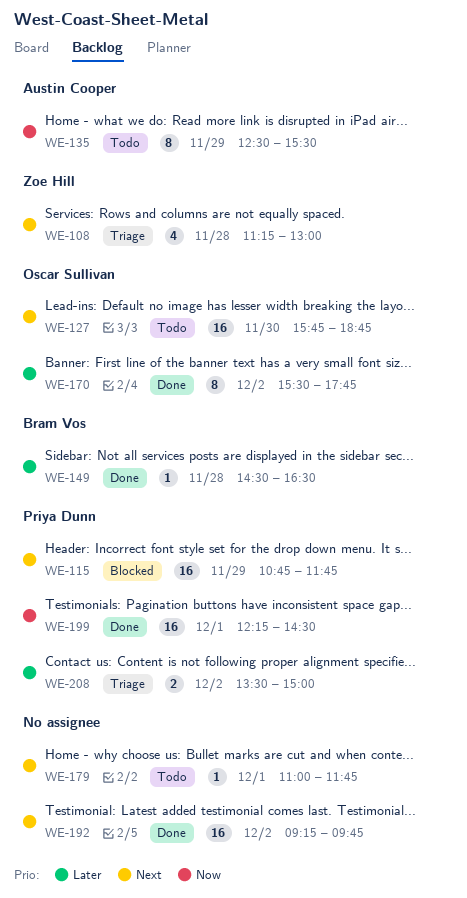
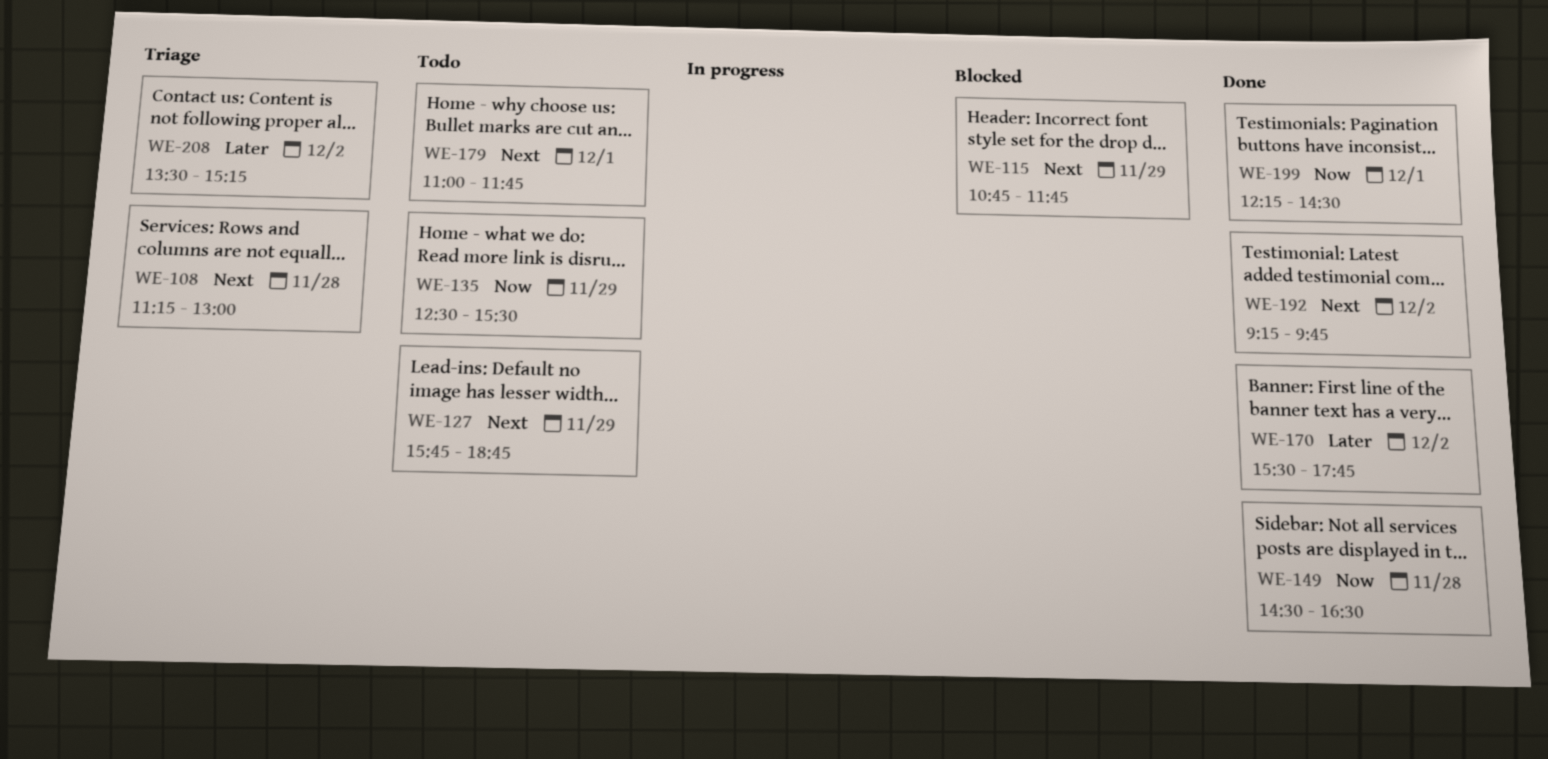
WE-127, day: Nov 30 -> Nov 29
WE-149, priority: Later -> Now
WE-208, ends: 15:00 -> 15:15

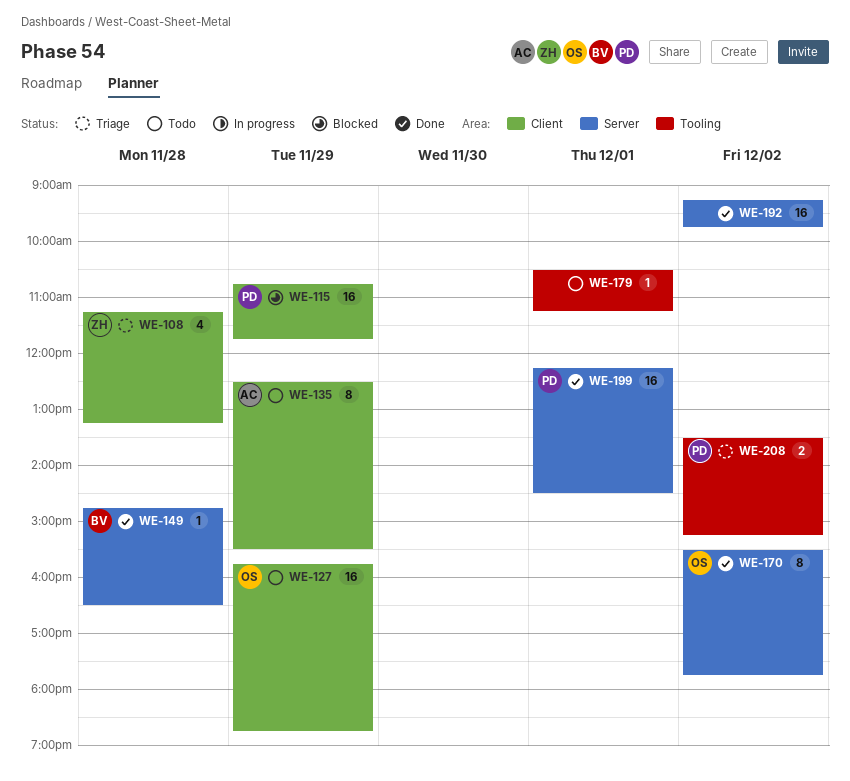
WE-108, ends: 13:00 -> 13:15
WE-149, begins: 14:30 -> 14:45
WE-179, begins: 11:00 -> 10:30
WE-179, ends: 11:45 -> 11:15

